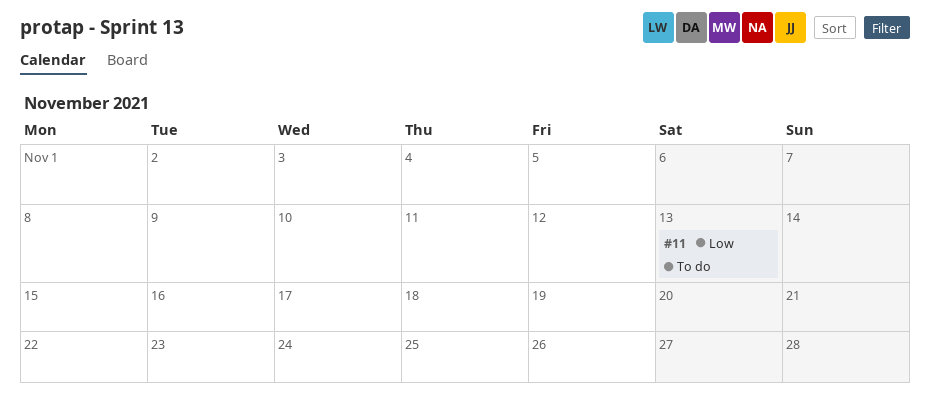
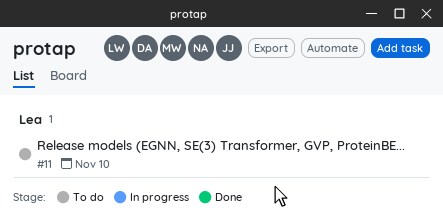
#11, due: Nov 13 -> Nov 10

